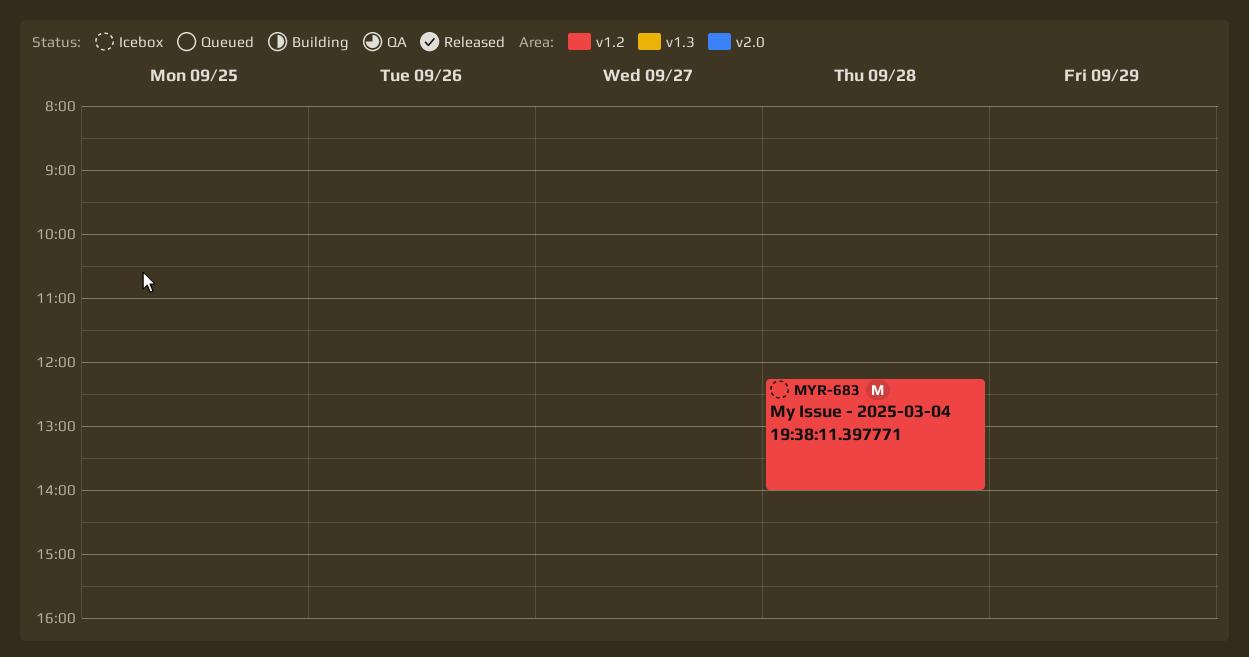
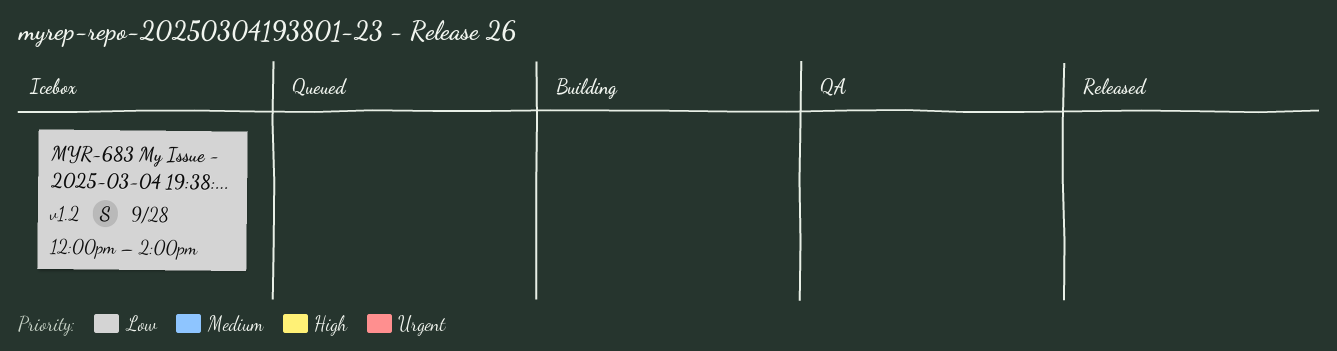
MYR-683, estimate: M -> S
MYR-683, begins: 12:15 -> 12:00

